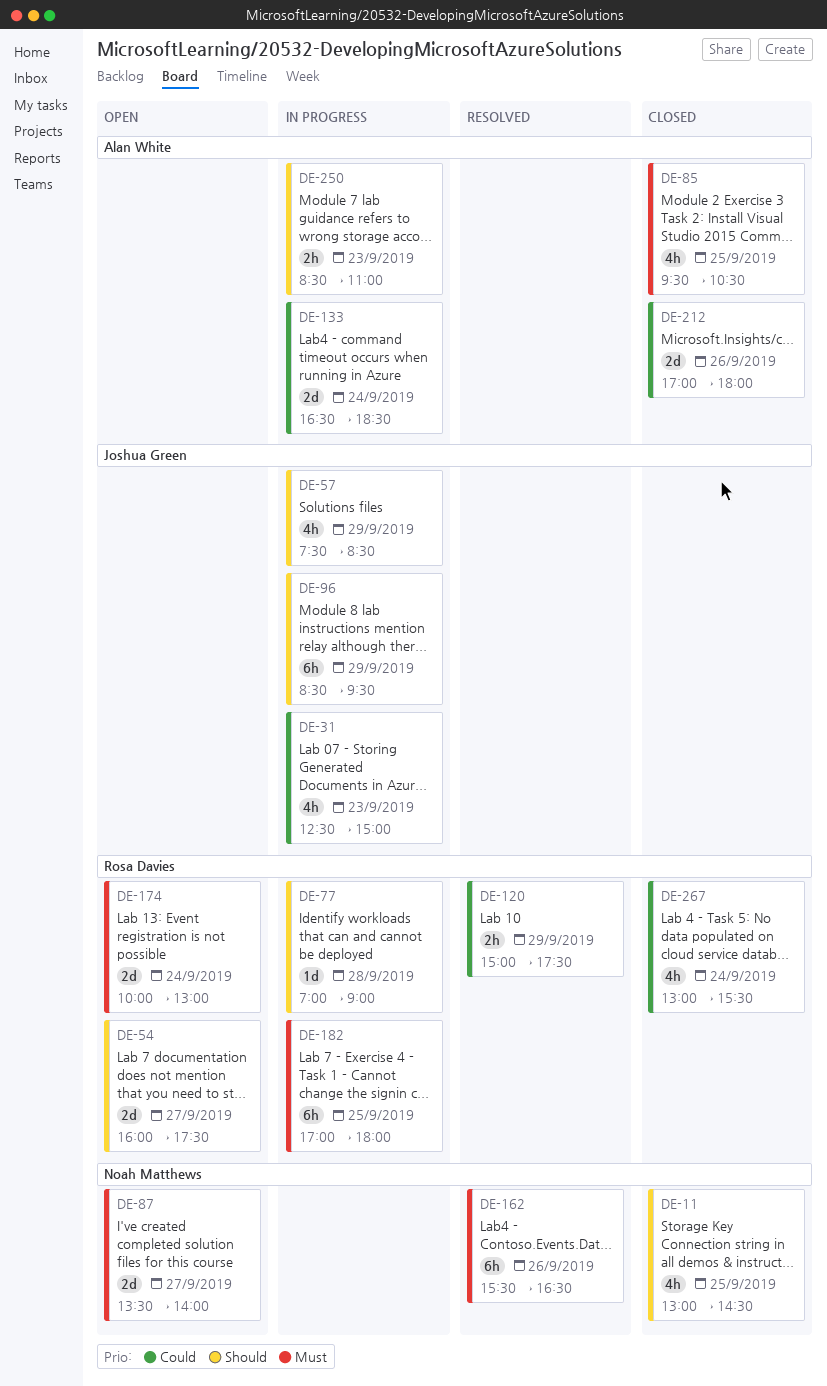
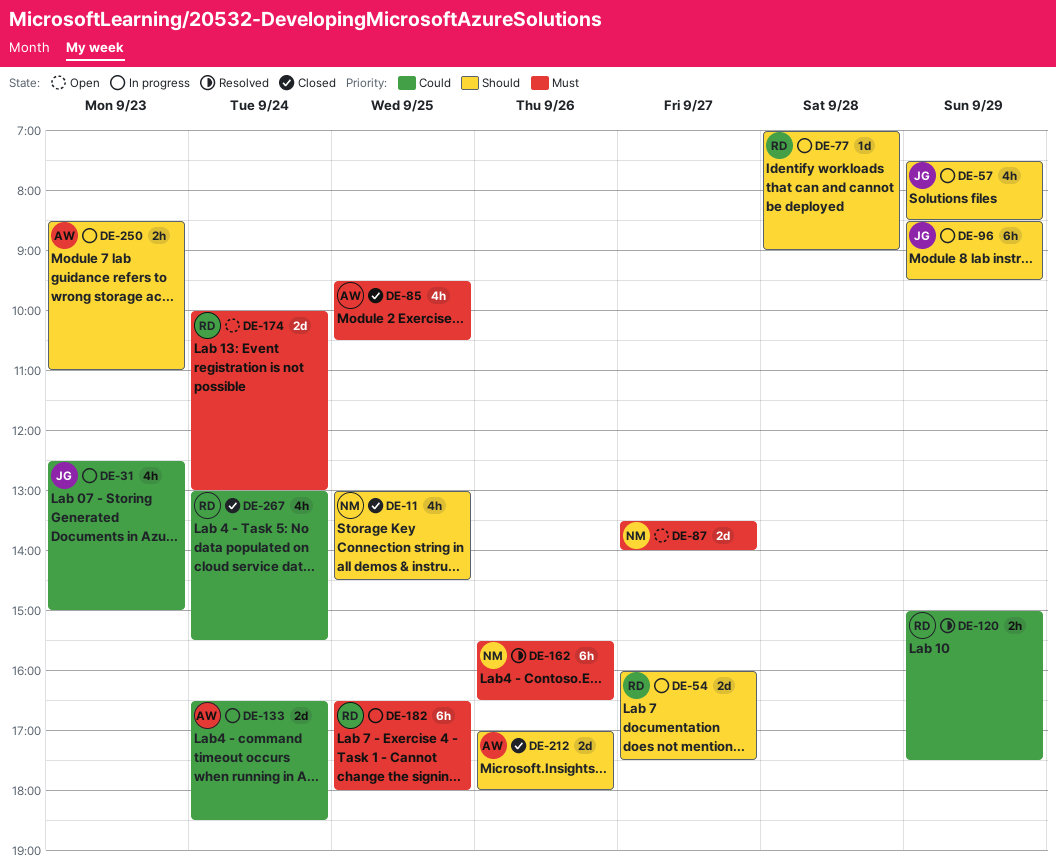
DE-54, status: Open -> In progress
DE-182, begins: 17:00 -> 16:30
DE-212, priority: Could -> Should

